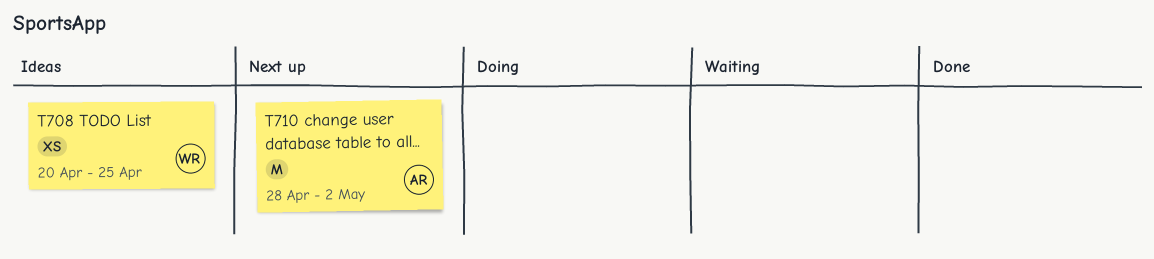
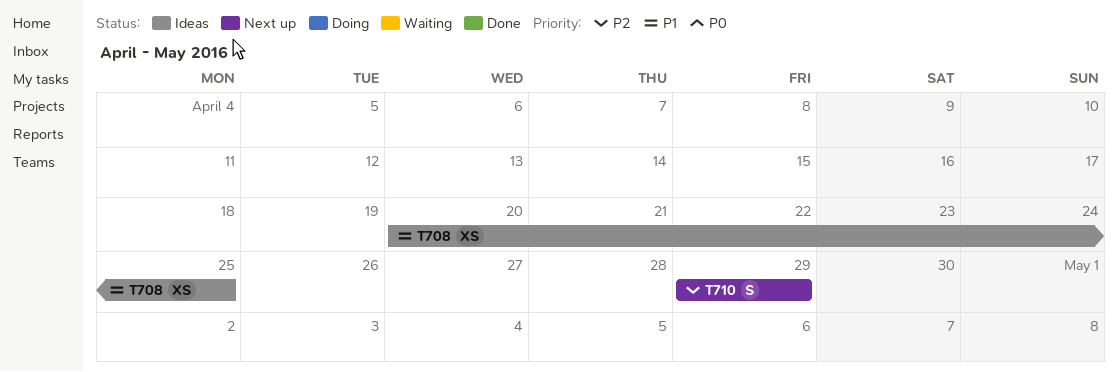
T710, estimate: M -> S
T710, start: Apr 28 -> Apr 29
T710, due: May 2 -> Apr 29

